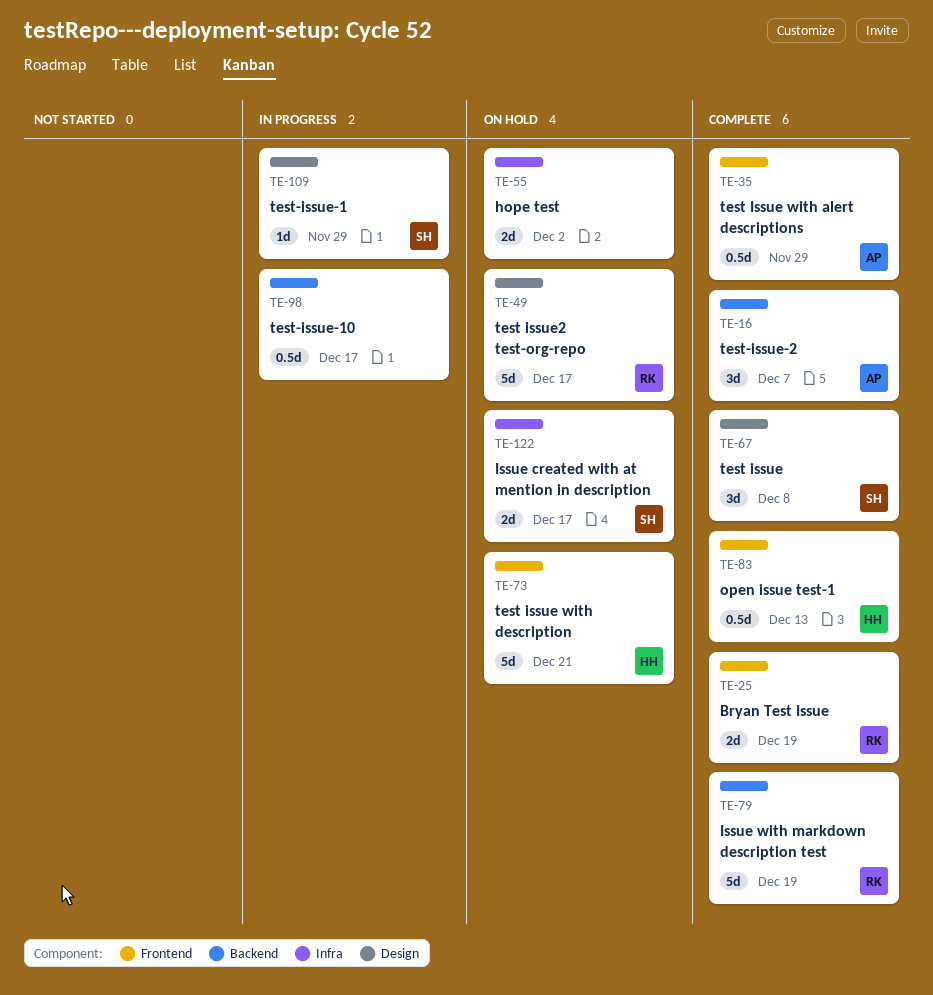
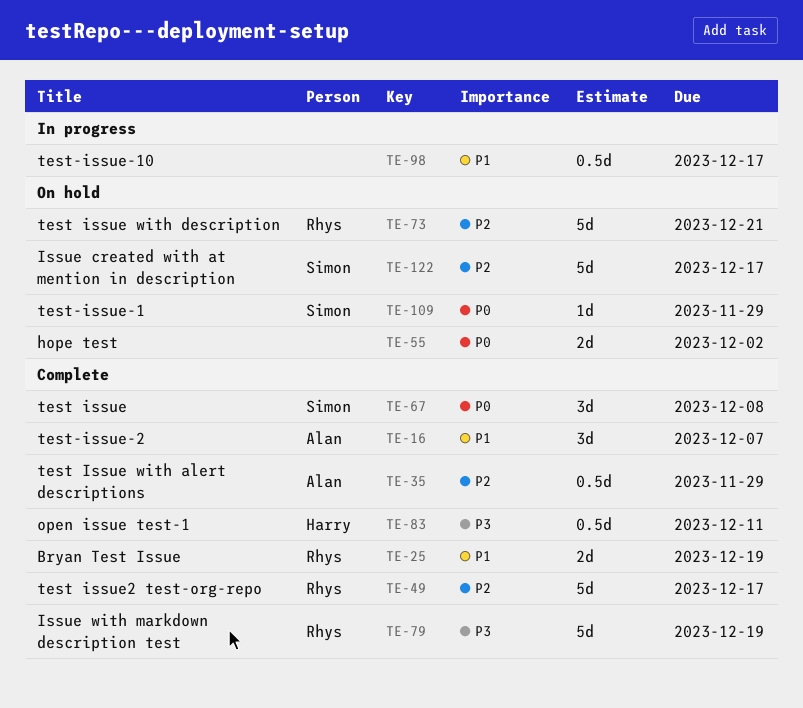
TE-49, status: On hold -> Complete
TE-73, owner: Harry -> Rhys
TE-83, due: Dec 13 -> Dec 11
TE-109, status: In progress -> On hold
TE-122, estimate: 2d -> 5d

